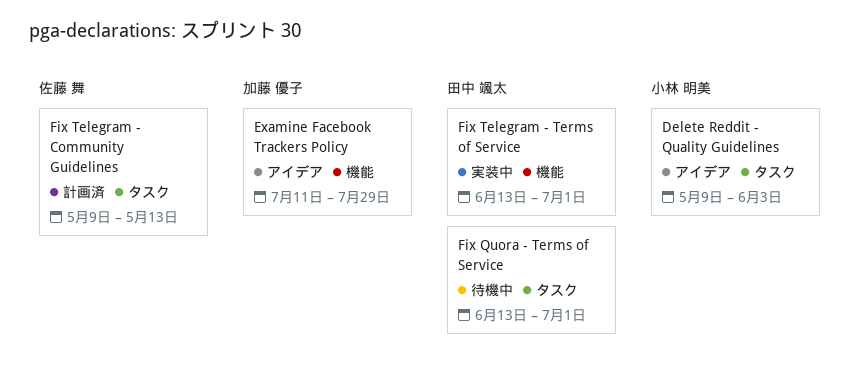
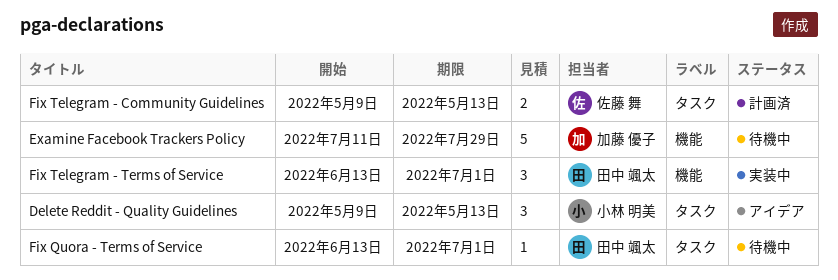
Delete Reddit - Quality Guidelines, due: Jun 3 -> May 13
Examine Facebook Trackers Policy, status: アイデア -> 待機中

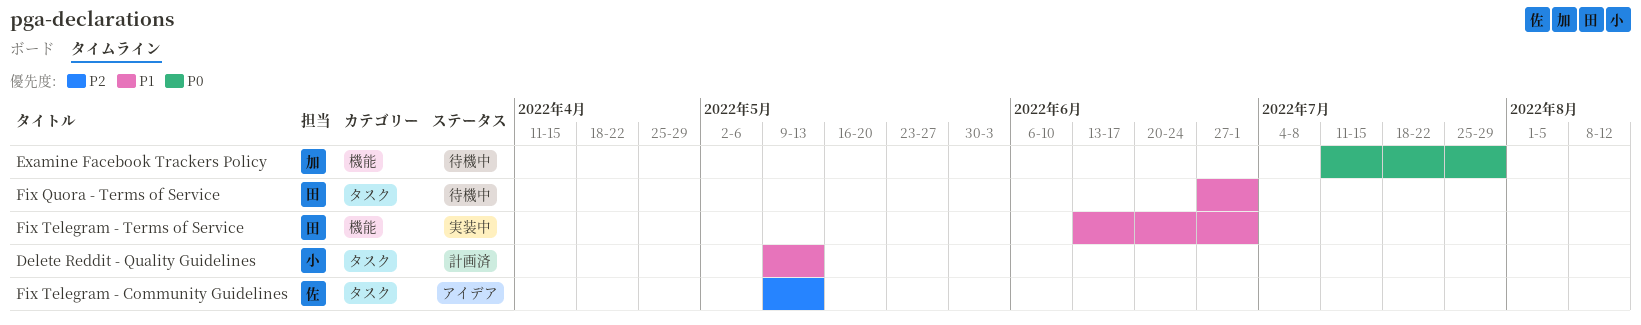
Delete Reddit - Quality Guidelines, status: アイデア -> 計画済
Fix Quora - Terms of Service, start: Jun 13 -> Jun 27
Fix Telegram - Community Guidelines, status: 計画済 -> アイデア

